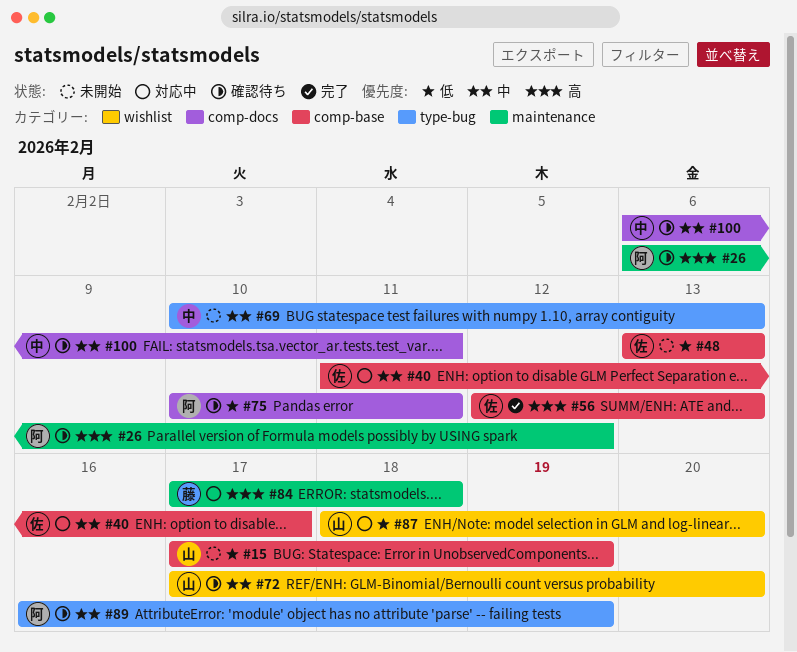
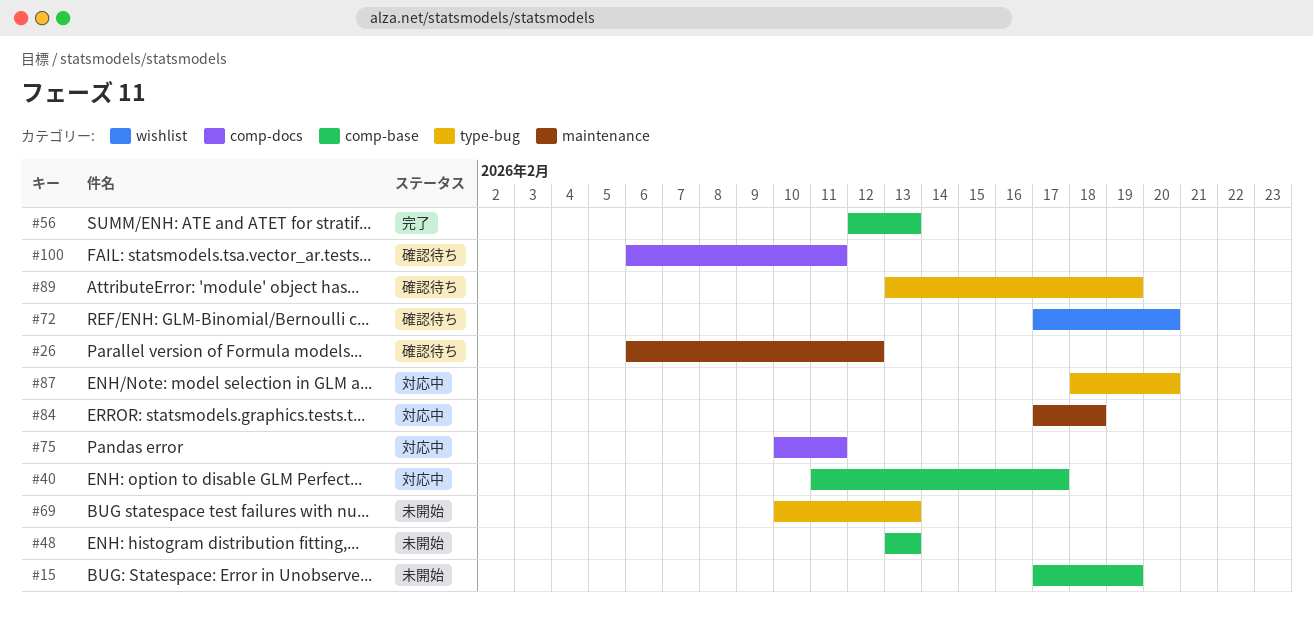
#75, status: 確認待ち -> 対応中
#87, label: wishlist -> type-bug
#89, start: Feb 16 -> Feb 13

